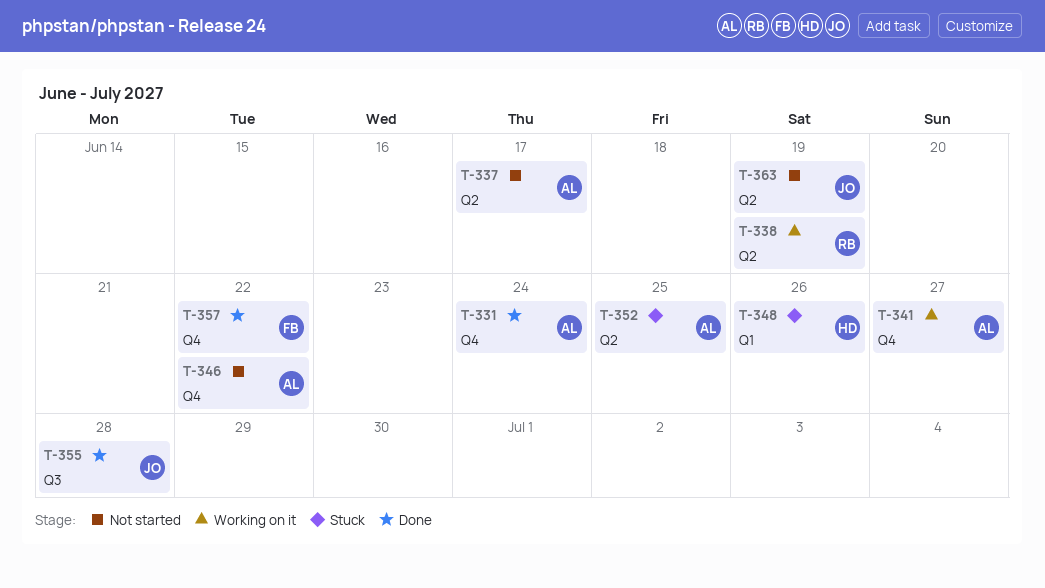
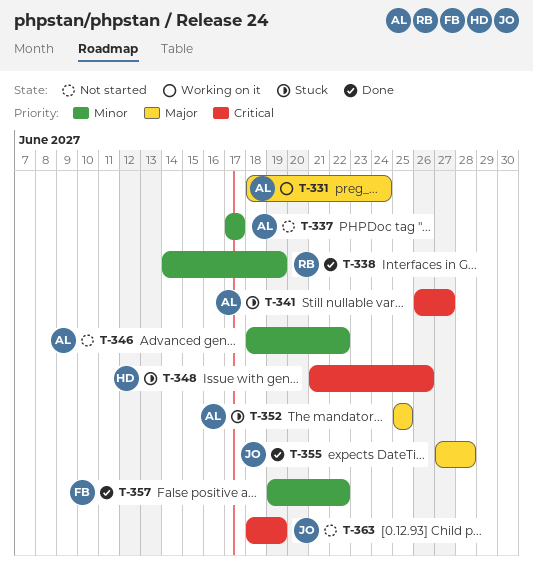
T-331, status: Done -> Working on it
T-338, status: Working on it -> Done
T-341, status: Working on it -> Stuck

